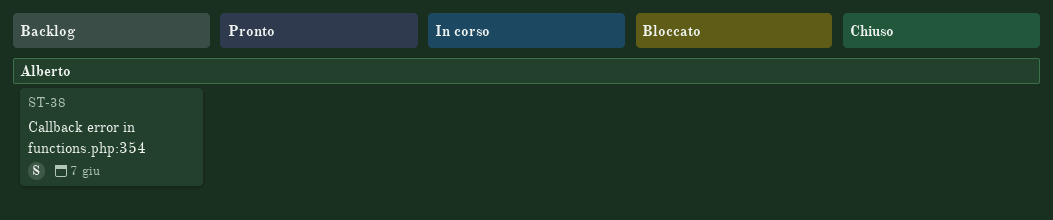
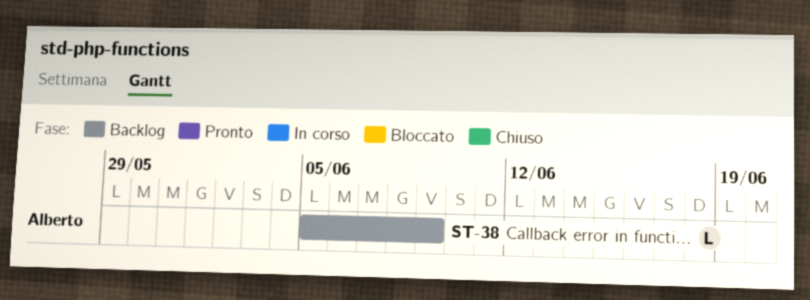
ST-38, estimate: S -> L
ST-38, due: Jun 7 -> Jun 9

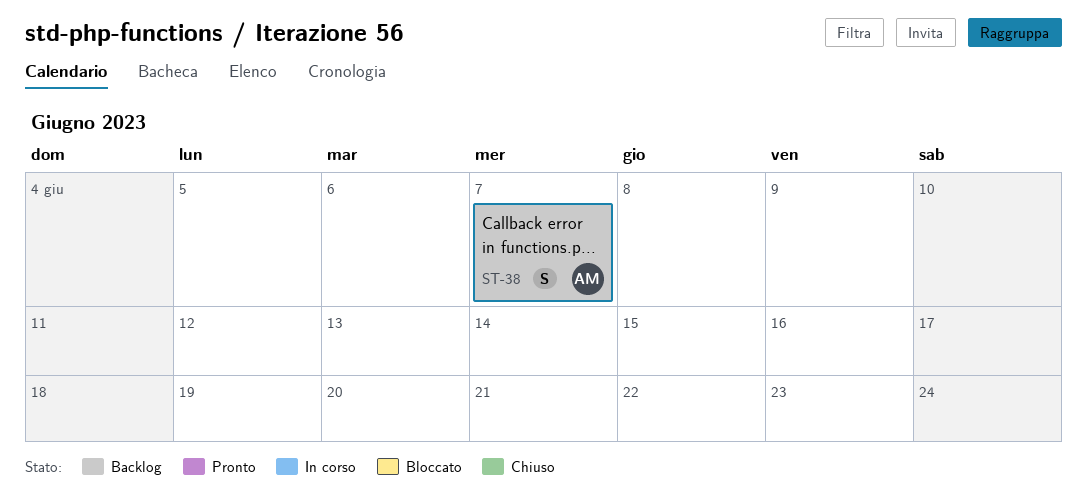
ST-38, estimate: L -> S
ST-38, due: Jun 9 -> Jun 7

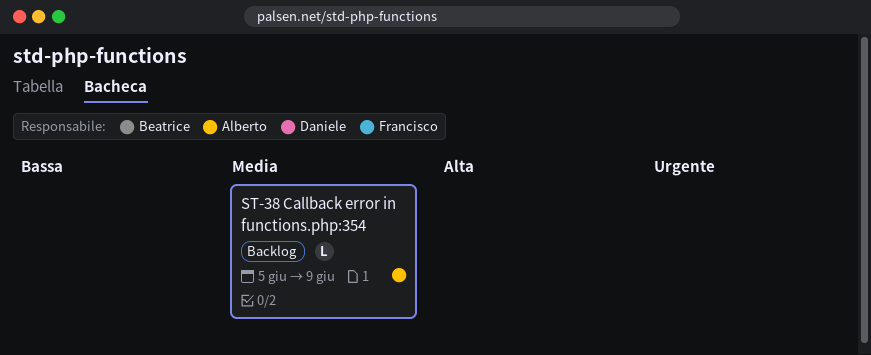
ST-38, estimate: S -> L
ST-38, due: Jun 7 -> Jun 9

